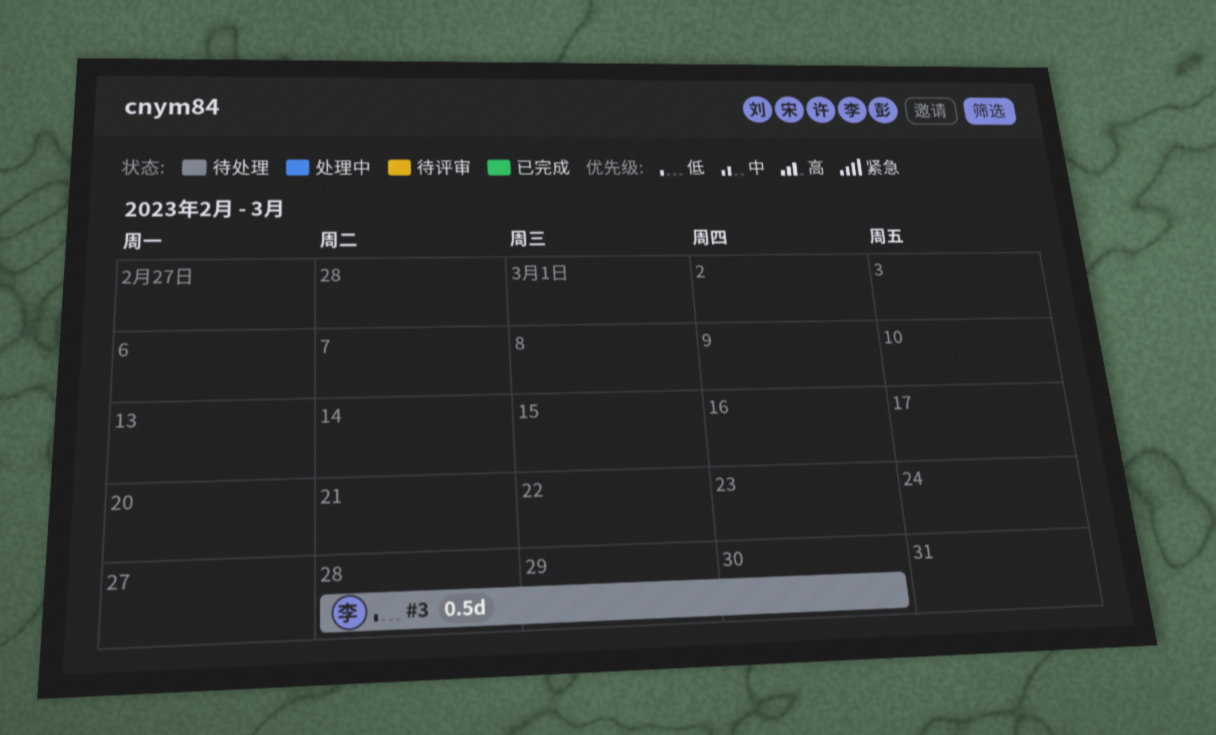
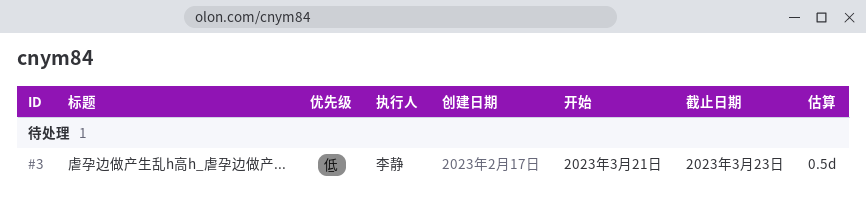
#3, start: Mar 28 -> Mar 21
#3, due: Mar 30 -> Mar 23

